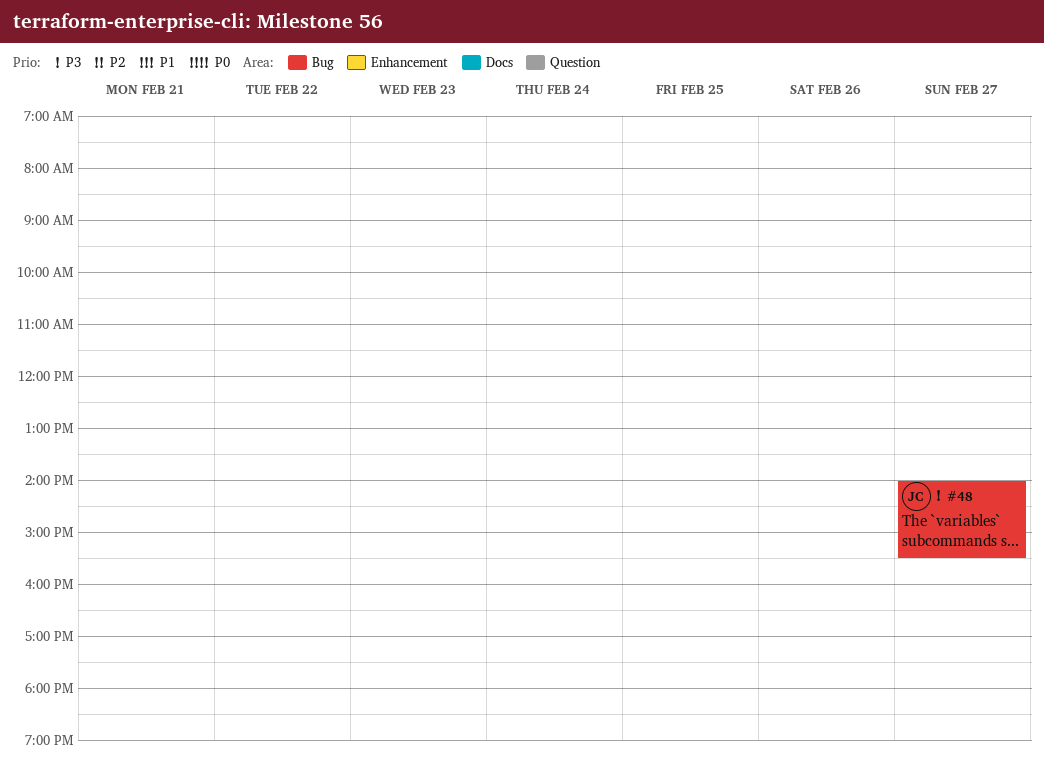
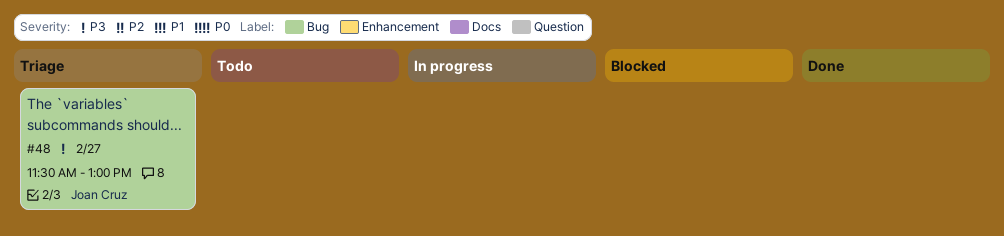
#48, begins: 14:00 -> 11:30
#48, ends: 15:30 -> 13:00

